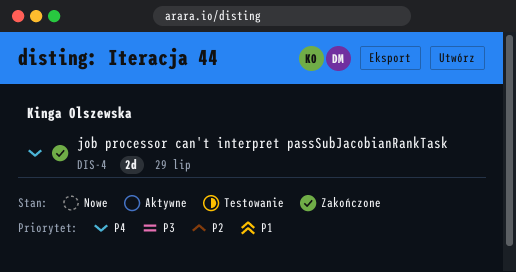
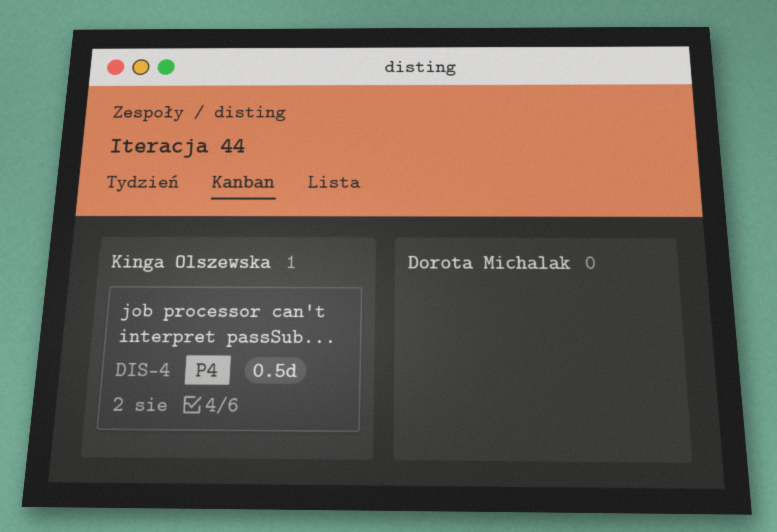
DIS-4, estimate: 2d -> 0.5d
DIS-4, due: Jul 29 -> Aug 2

